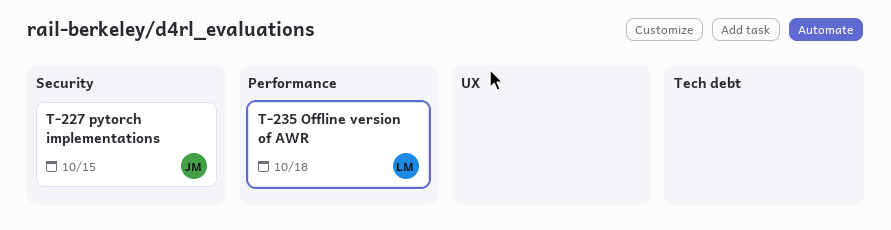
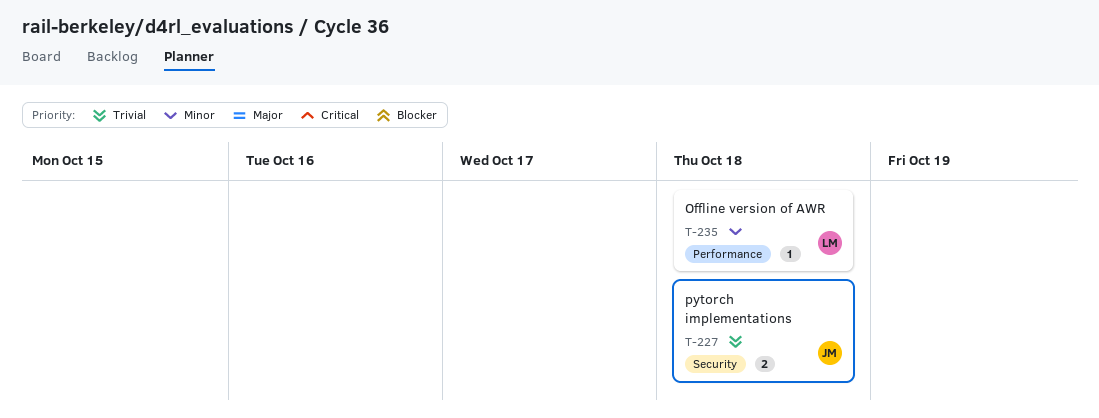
T-227, due: Oct 15 -> Oct 18

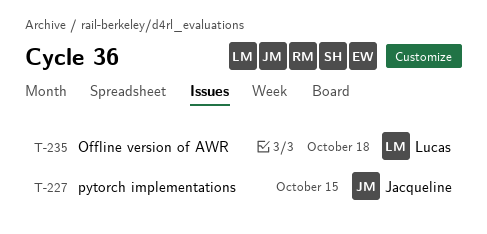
T-227, due: Oct 18 -> Oct 15

